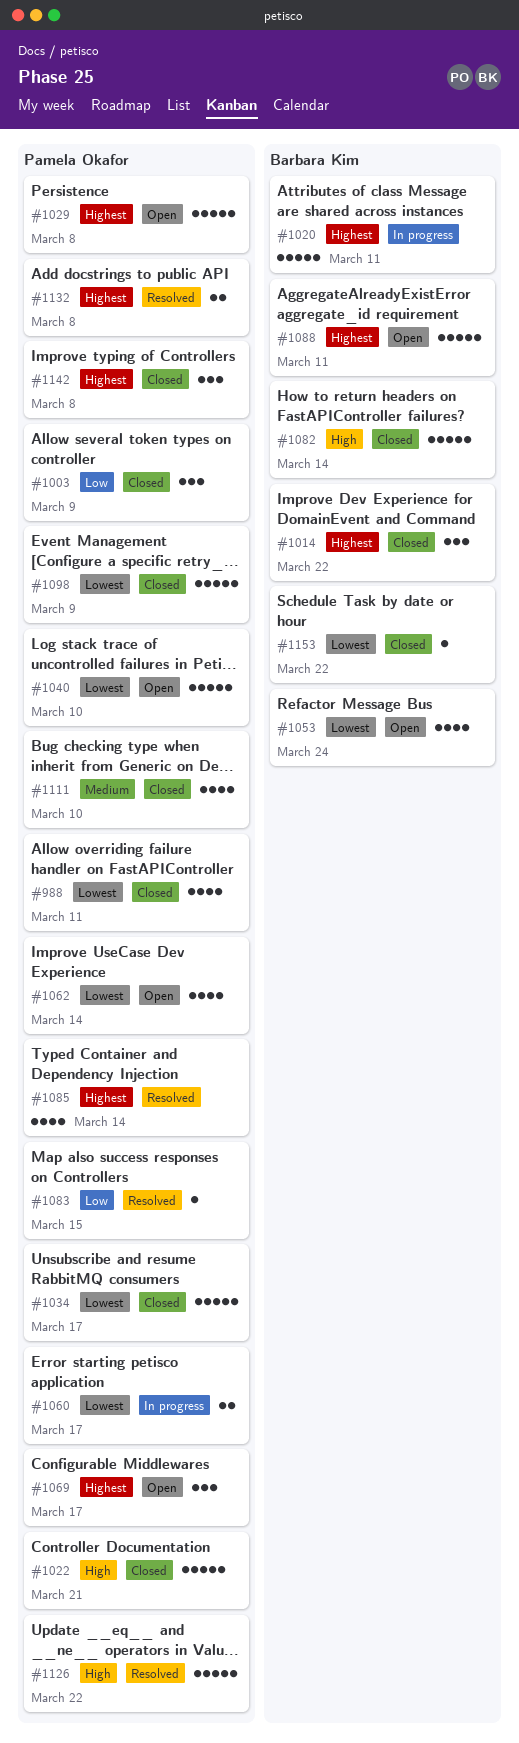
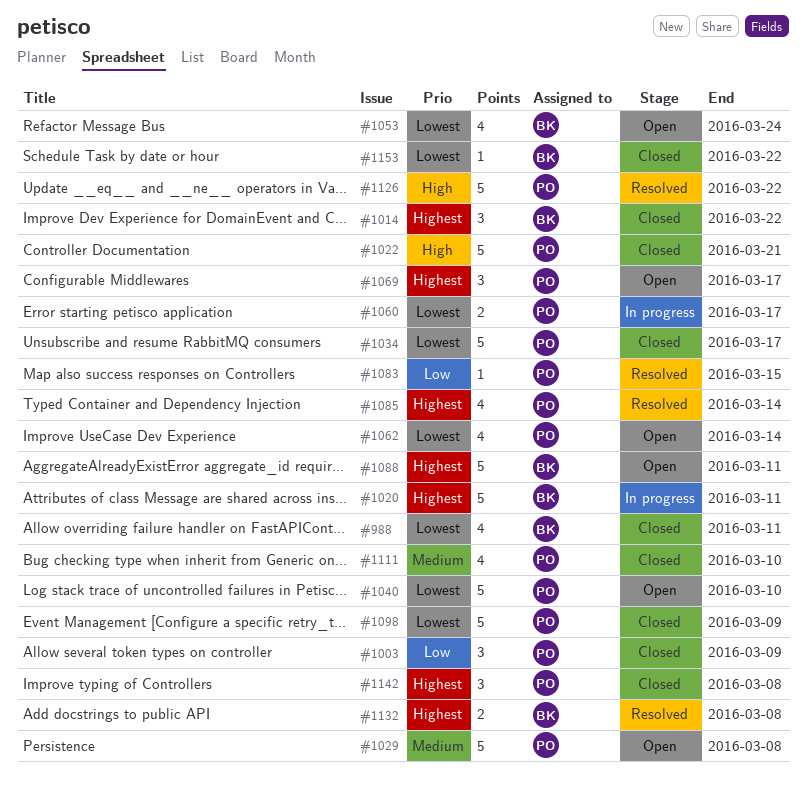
#988, owner: Pamela Okafor -> Barbara Kim
#1029, priority: Highest -> Medium
#1082: present -> none
#1132, owner: Pamela Okafor -> Barbara Kim

